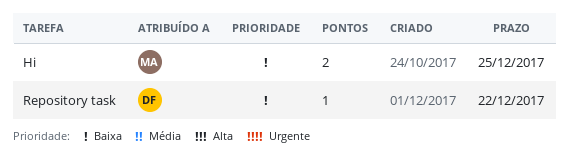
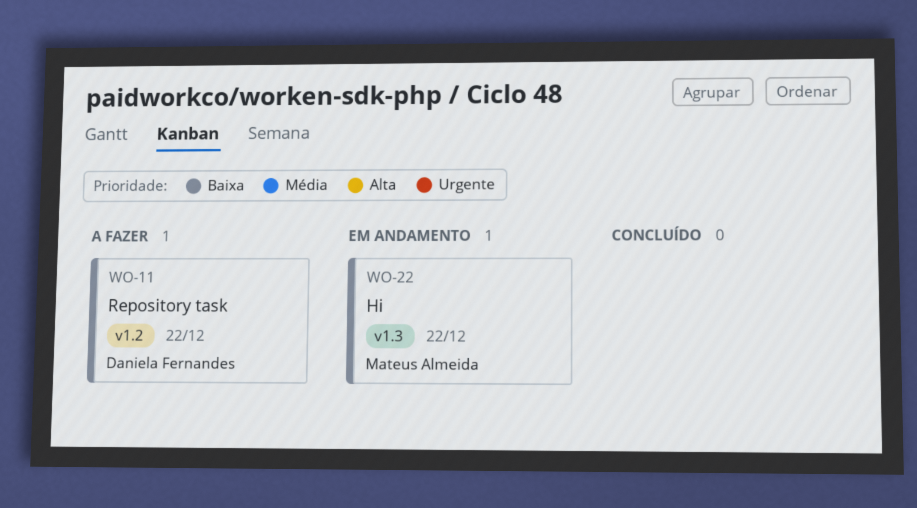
Hi, due: Dec 25 -> Dec 22

